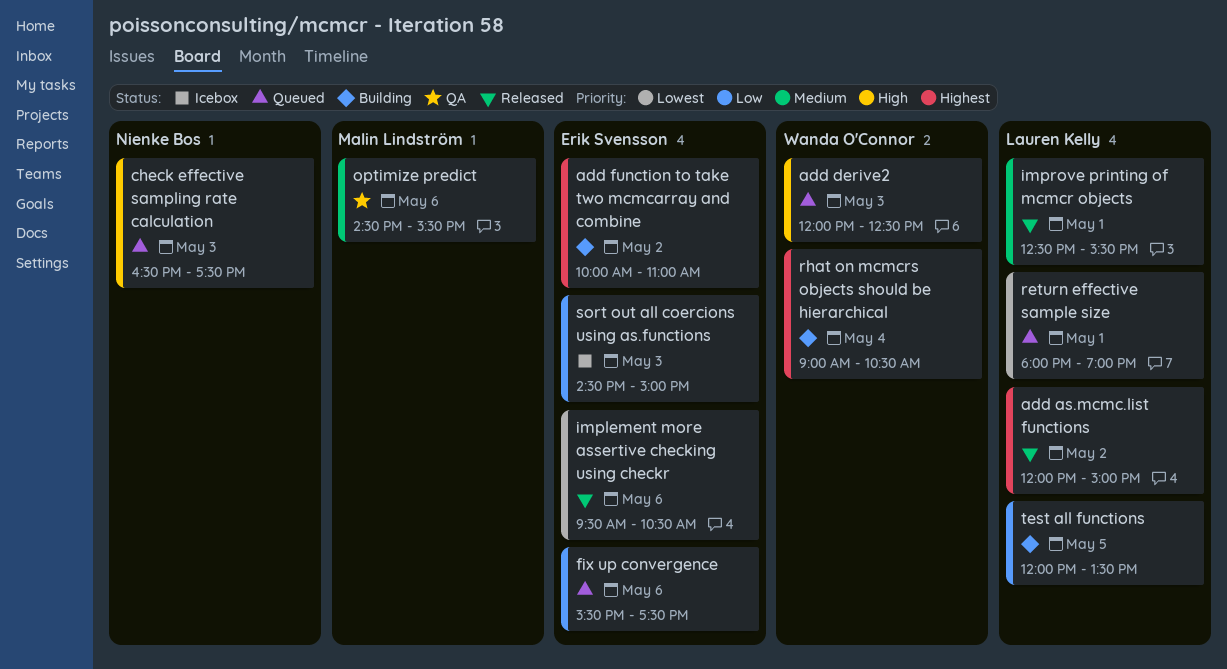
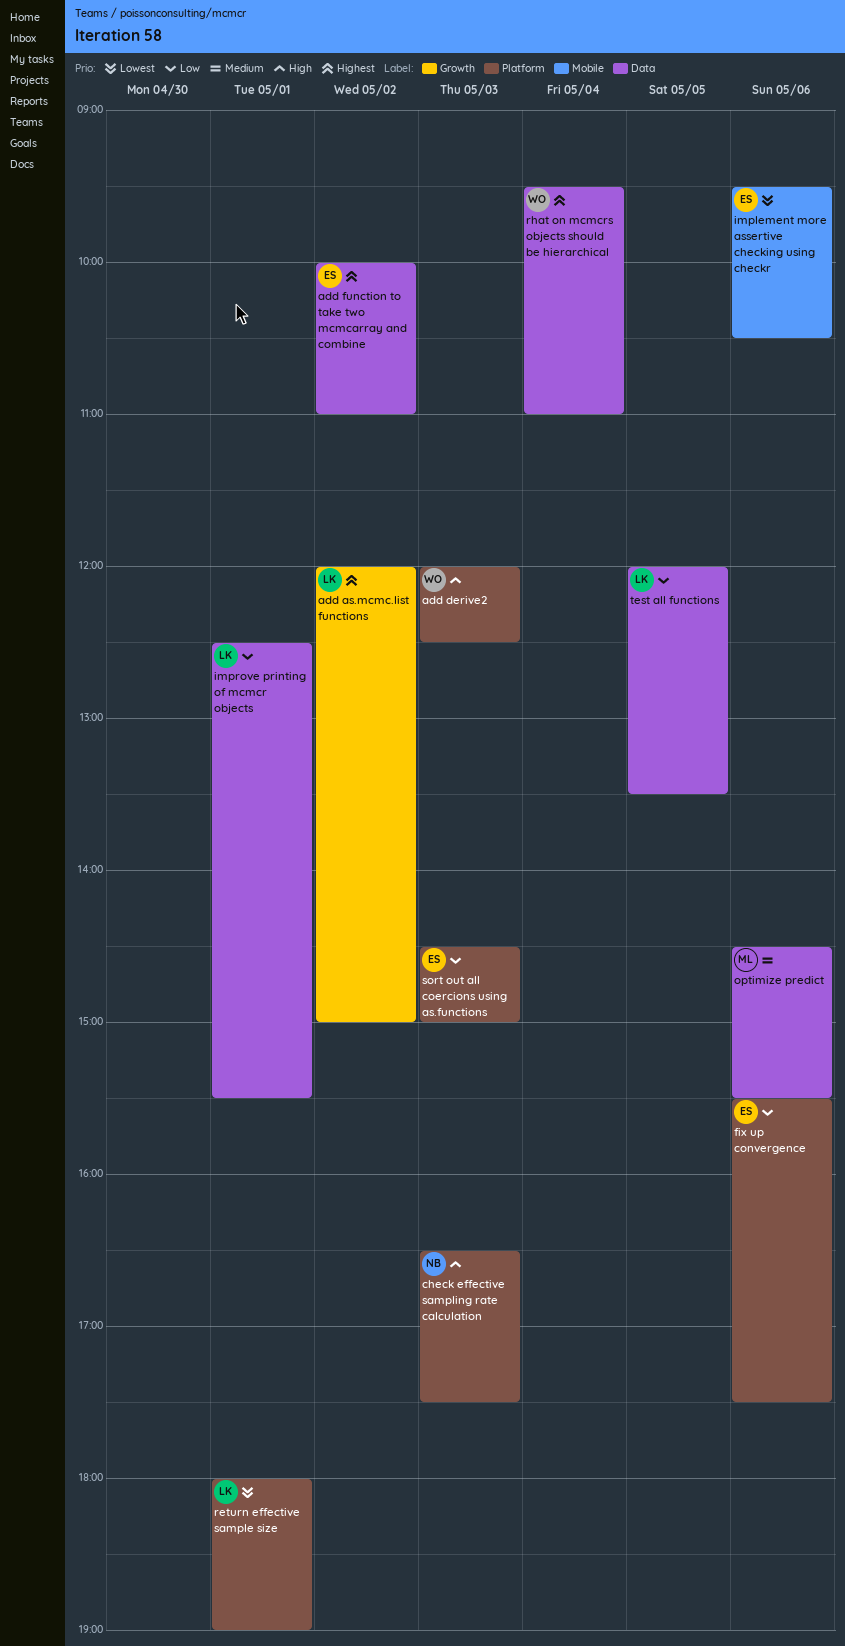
improve printing of mcmcr objects, priority: Medium -> Low
rhat on mcmcrs objects should be hierarchical, begins: 09:00 -> 09:30
rhat on mcmcrs objects should be hierarchical, ends: 10:30 -> 11:00

